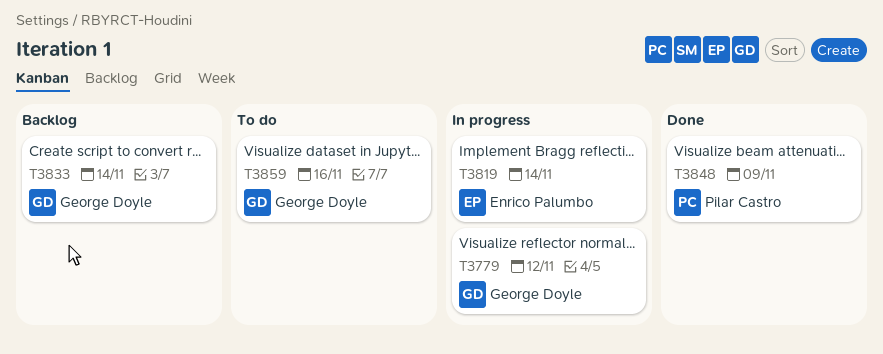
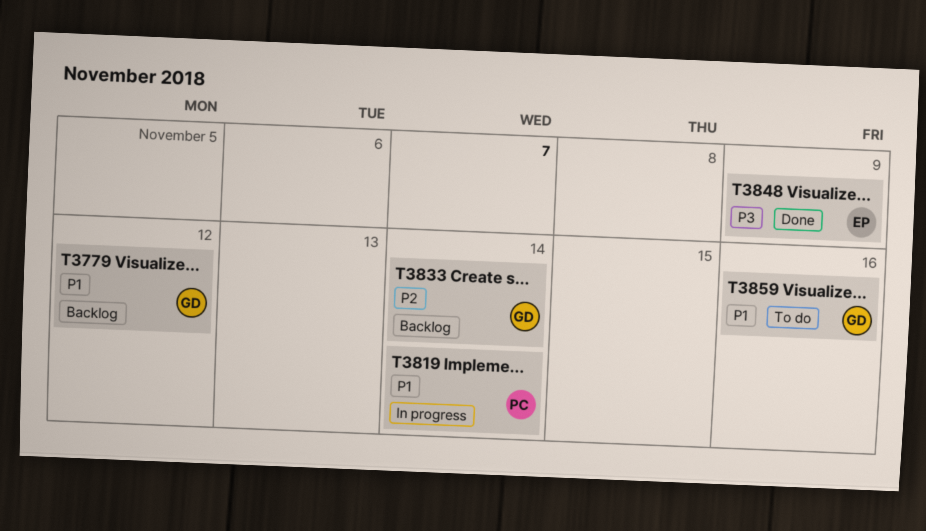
T3779, status: In progress -> Backlog
T3819, owner: Enrico Palumbo -> Pilar Castro
T3848, owner: Pilar Castro -> Enrico Palumbo

